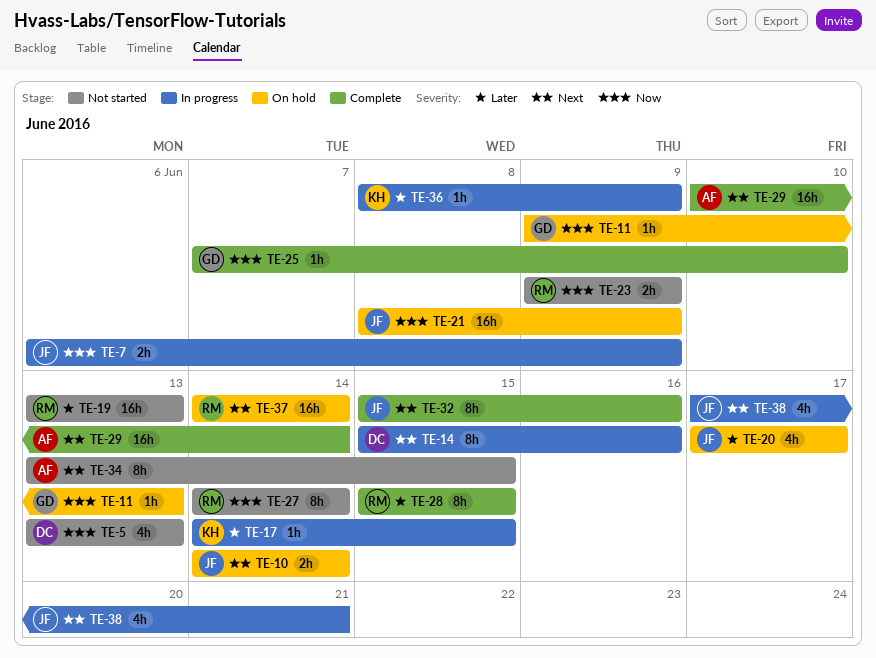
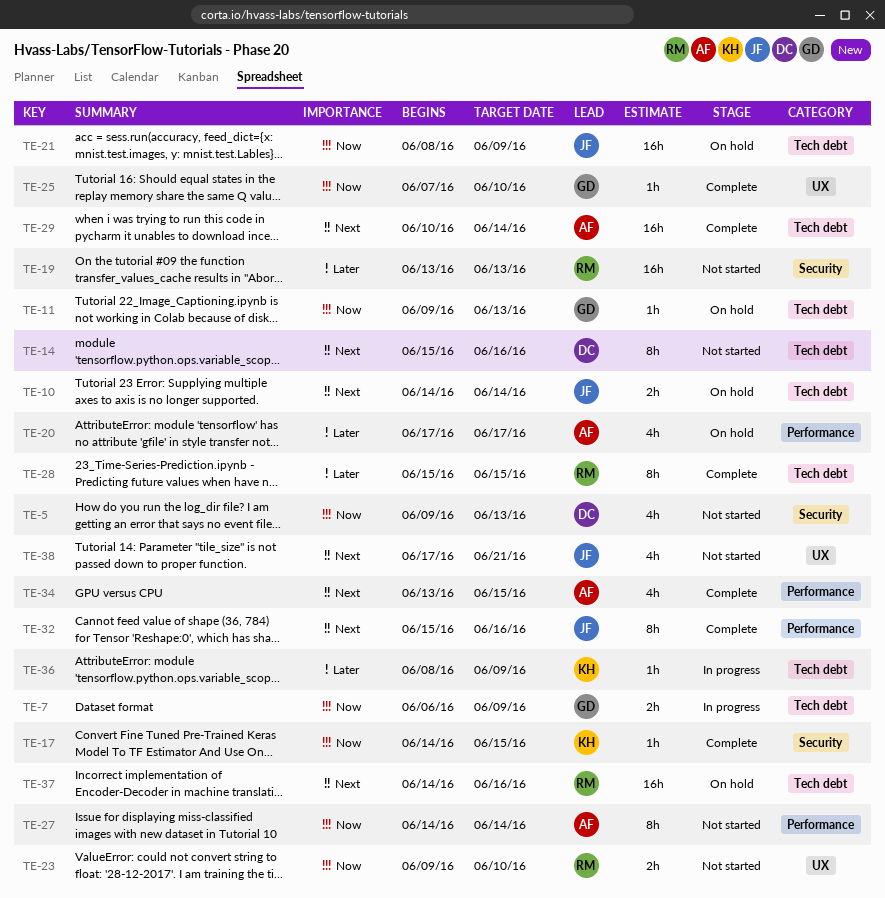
TE-5, start: Jun 13 -> Jun 9
TE-7, owner: JF -> GD
TE-14, status: In progress -> Not started
TE-17, status: In progress -> Complete
TE-17, priority: Later -> Now
TE-20, owner: JF -> AF
TE-23, due: Jun 9 -> Jun 10
TE-27, owner: RM -> AF
TE-34, status: Not started -> Complete
TE-34, estimate: 8h -> 4h
TE-37, due: Jun 14 -> Jun 16
TE-38, status: In progress -> Not started

